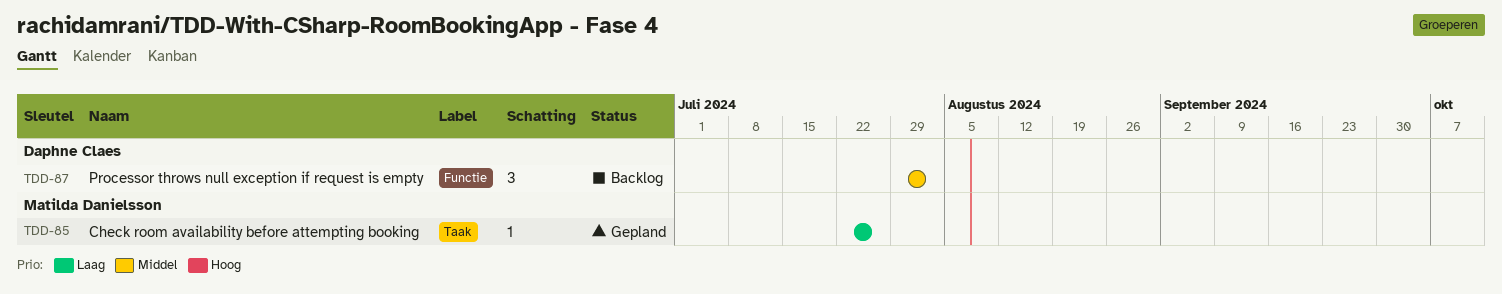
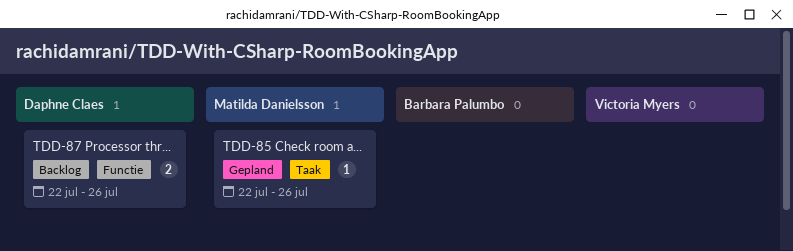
TDD-87, estimate: 3 -> 2
TDD-87, start: Jul 29 -> Jul 22
TDD-87, due: Aug 2 -> Jul 26

